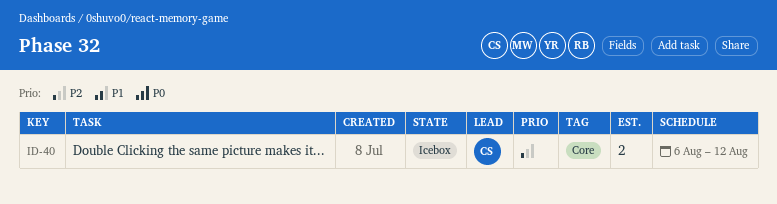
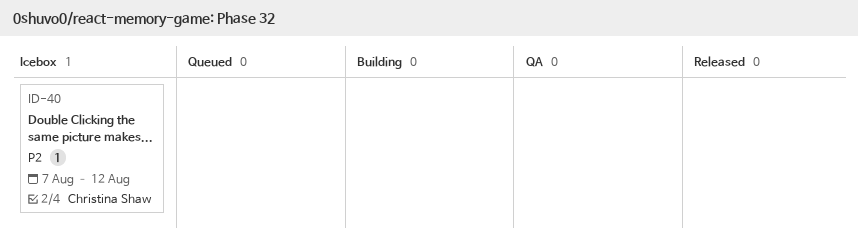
ID-40, estimate: 2 -> 1
ID-40, start: Aug 6 -> Aug 7

